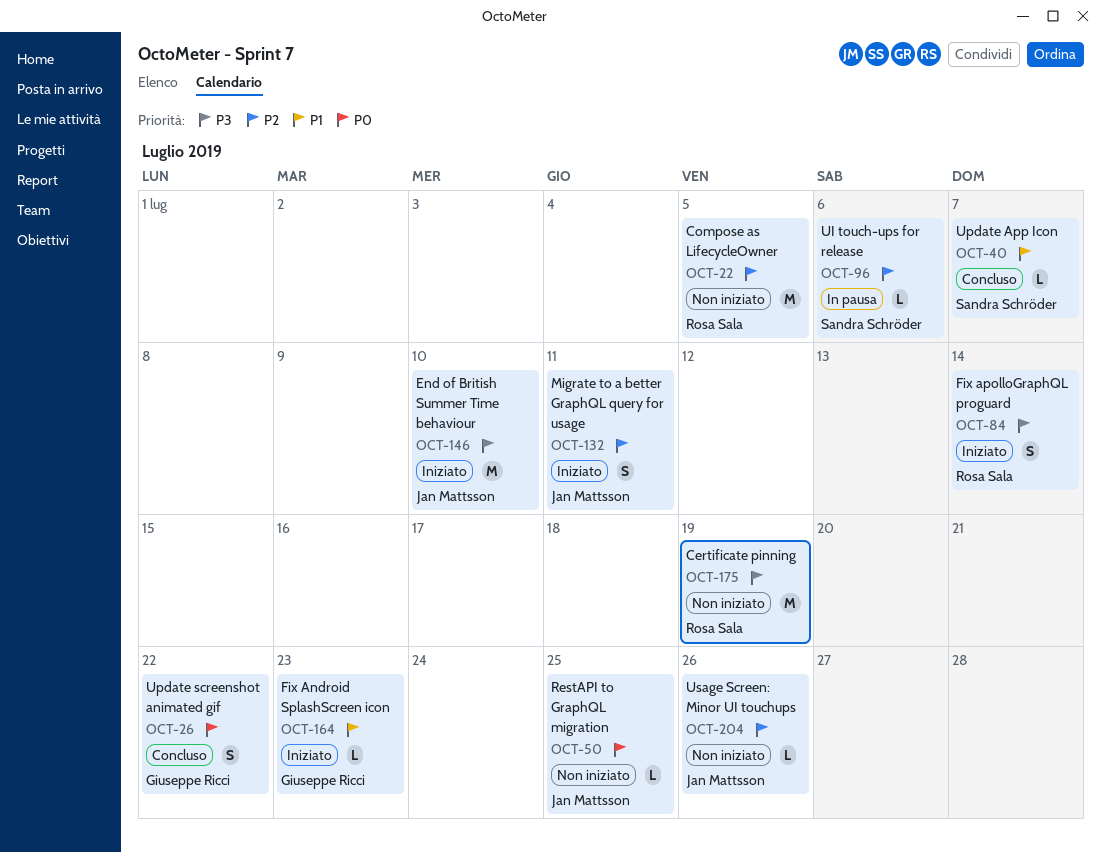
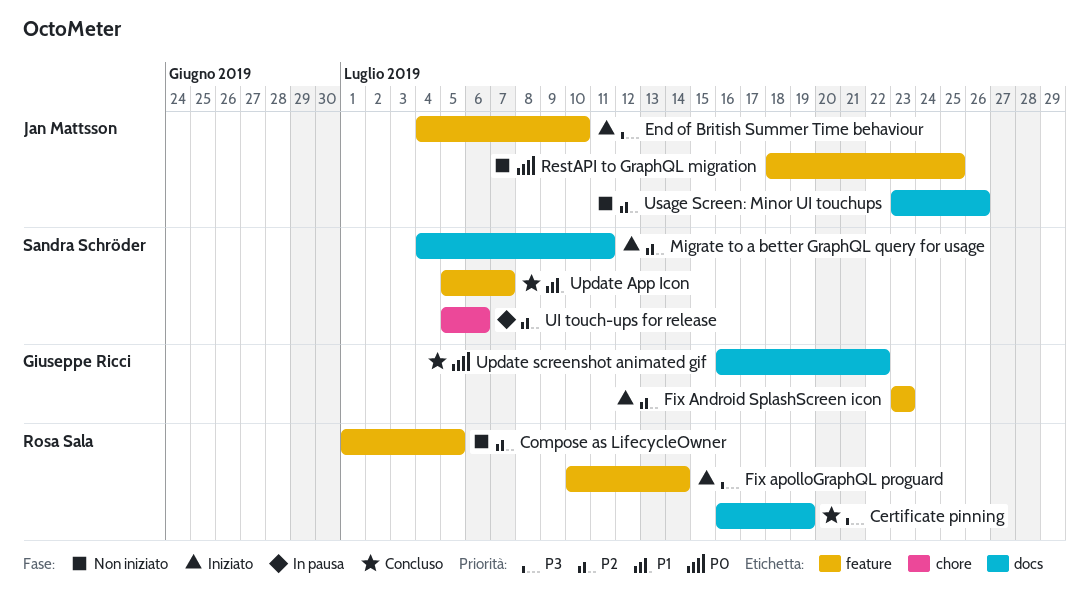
Certificate pinning, status: Non iniziato -> Concluso
Fix Android SplashScreen icon, priority: P1 -> P2
Migrate to a better GraphQL query for usage, owner: Jan Mattsson -> Sandra Schröder

